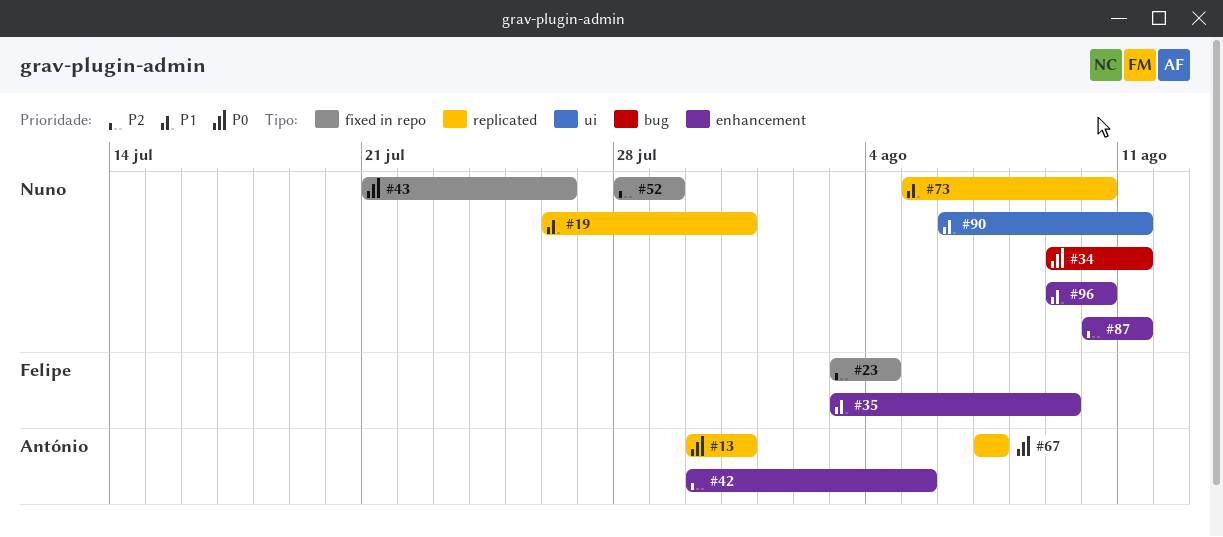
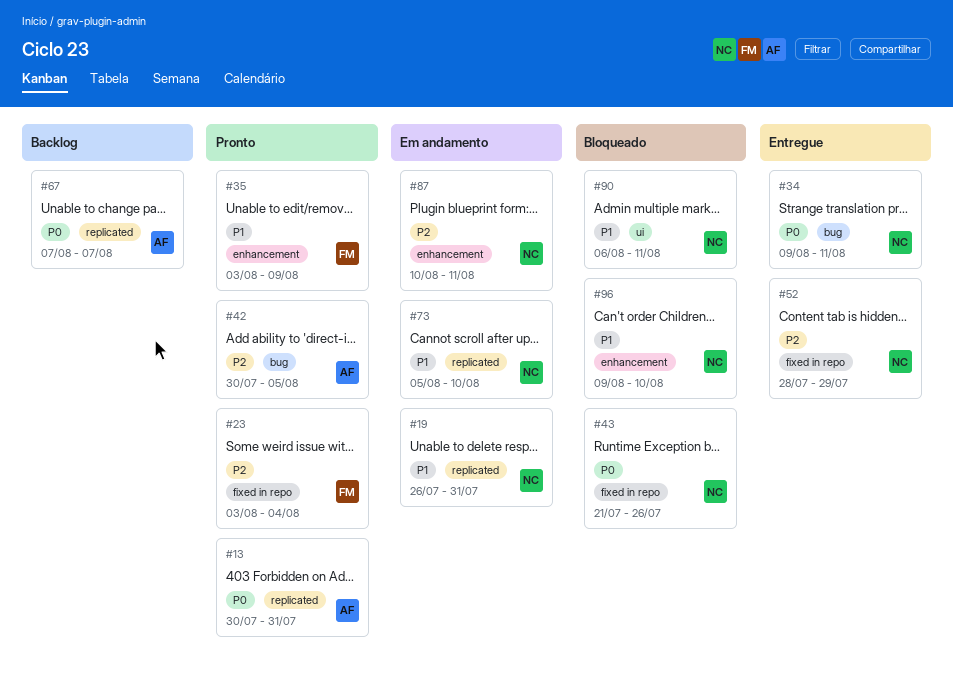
#42, label: enhancement -> bug

